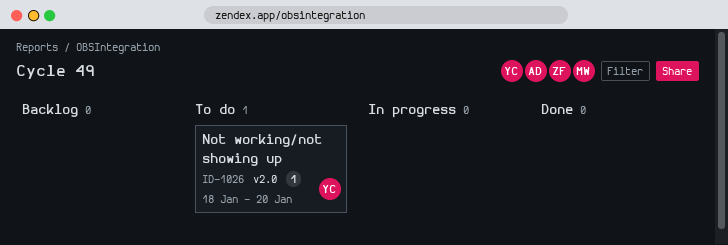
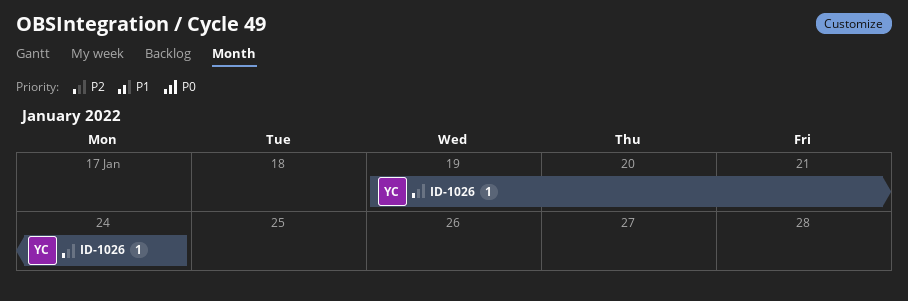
ID-1026, start: Jan 18 -> Jan 19
ID-1026, due: Jan 20 -> Jan 24

